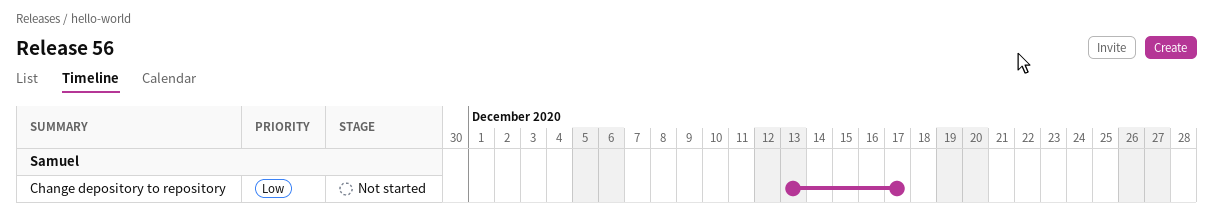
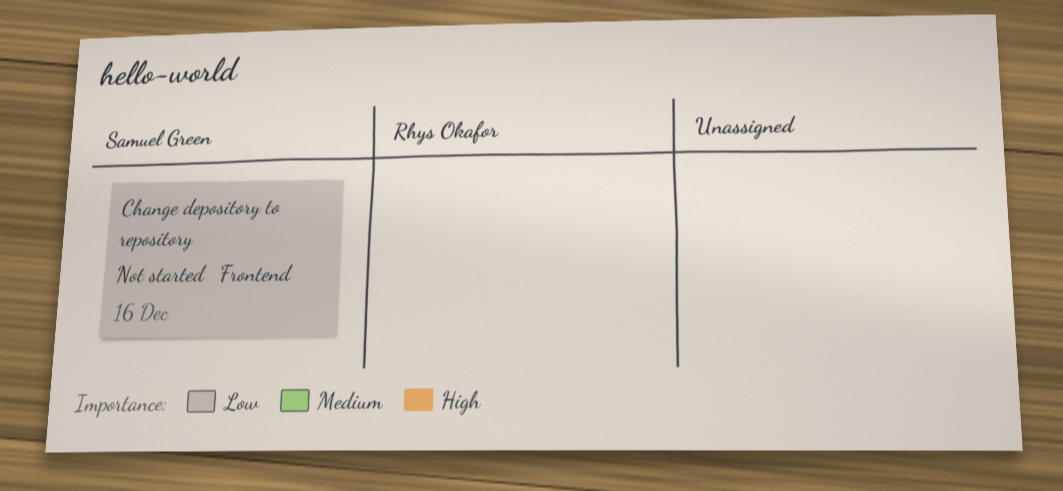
Change depository to repository, due: Dec 17 -> Dec 16

